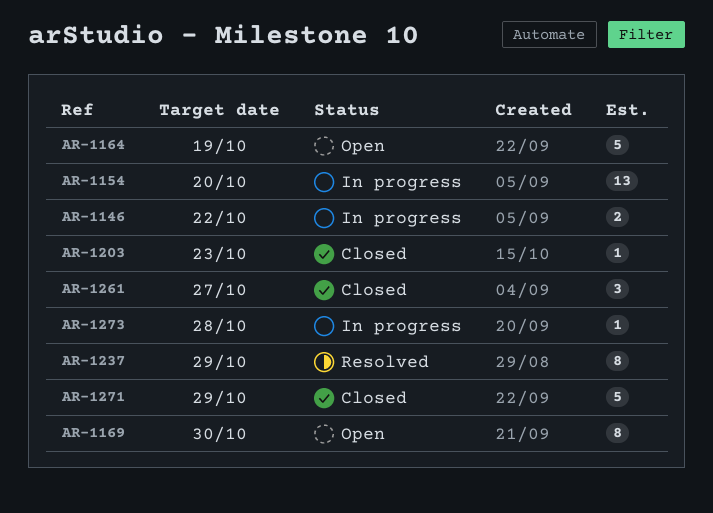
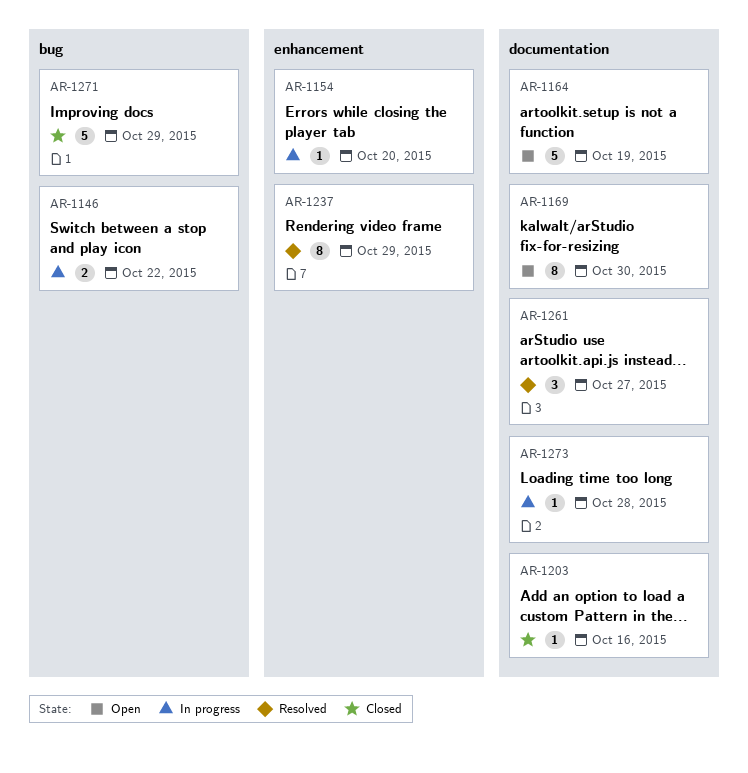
AR-1154, estimate: 13 -> 1
AR-1203, due: Oct 23 -> Oct 16
AR-1261, status: Closed -> Resolved

